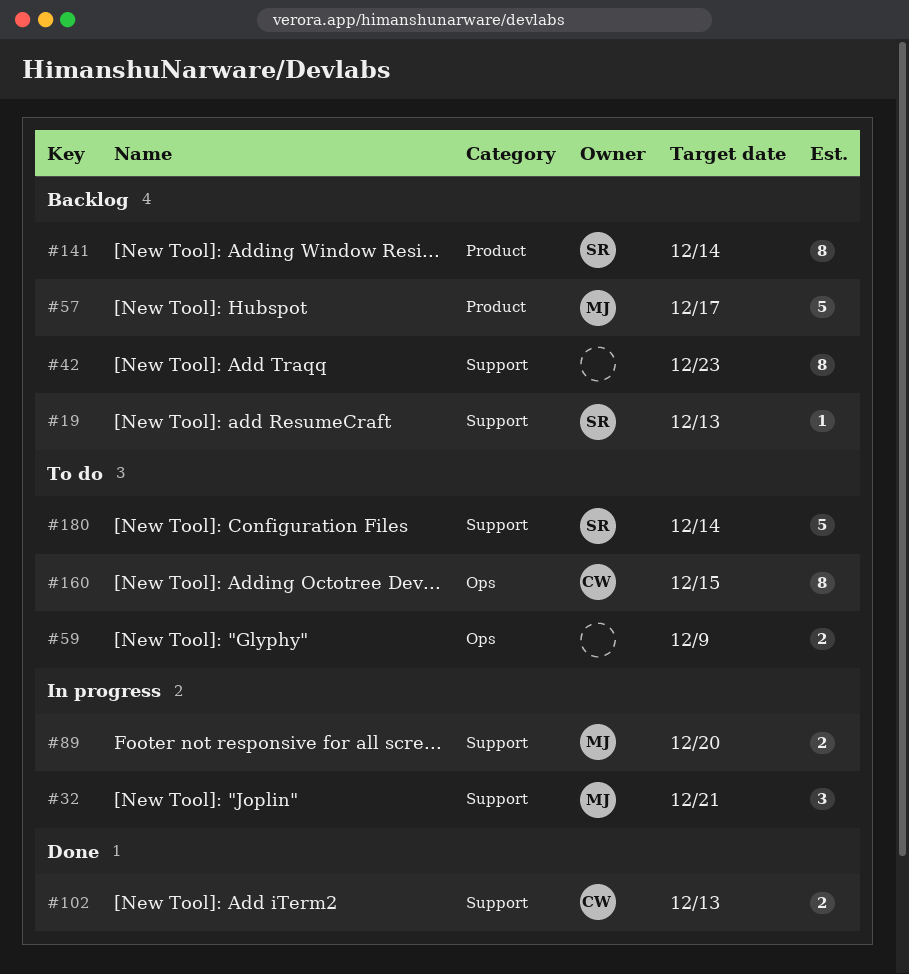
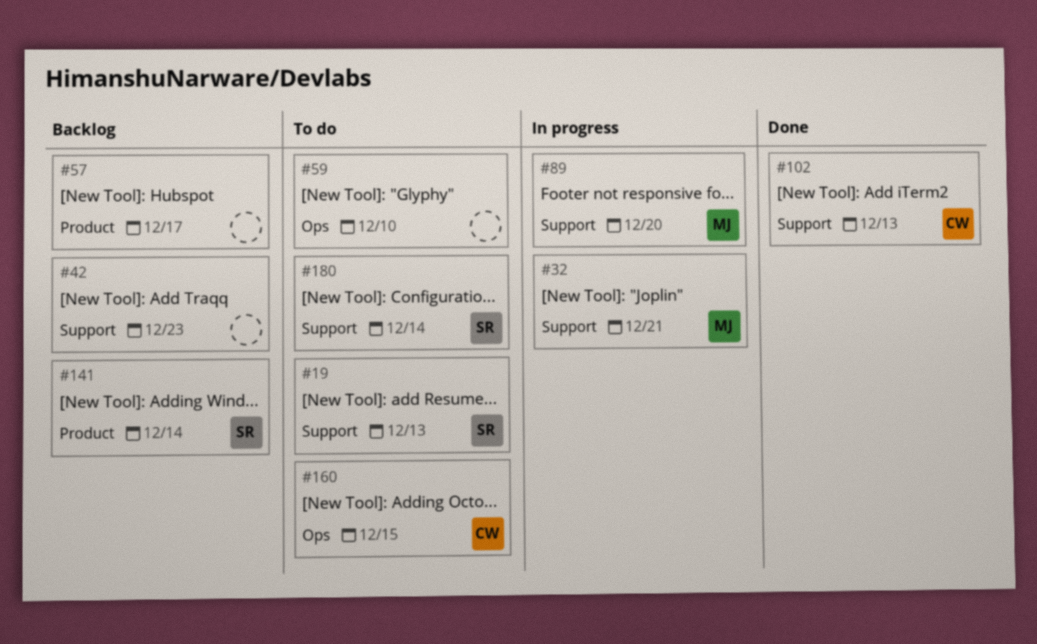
#19, status: Backlog -> To do
#57, owner: MJ -> none
#59, due: Dec 9 -> Dec 10

